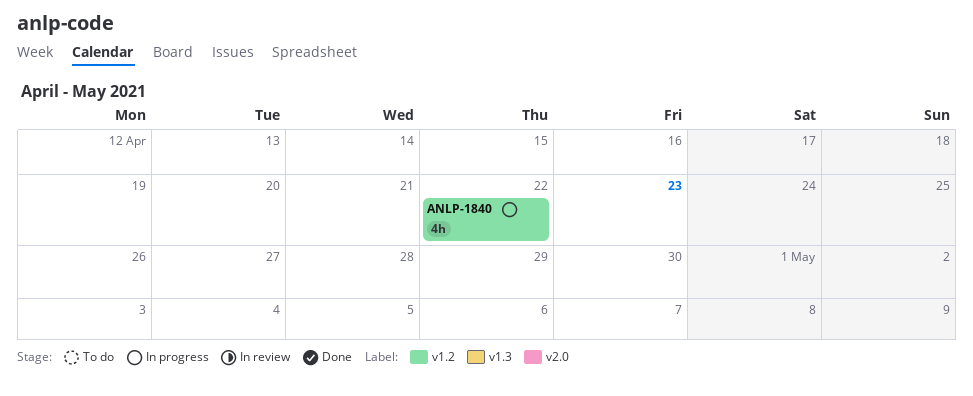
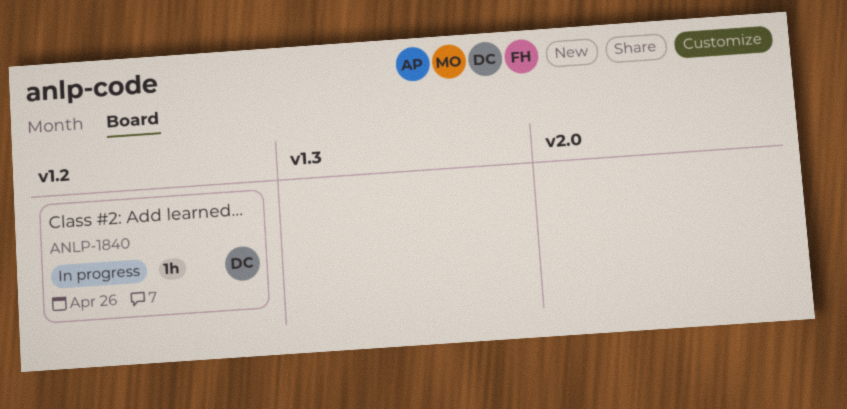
ANLP-1840, estimate: 4h -> 1h
ANLP-1840, due: Apr 22 -> Apr 26

